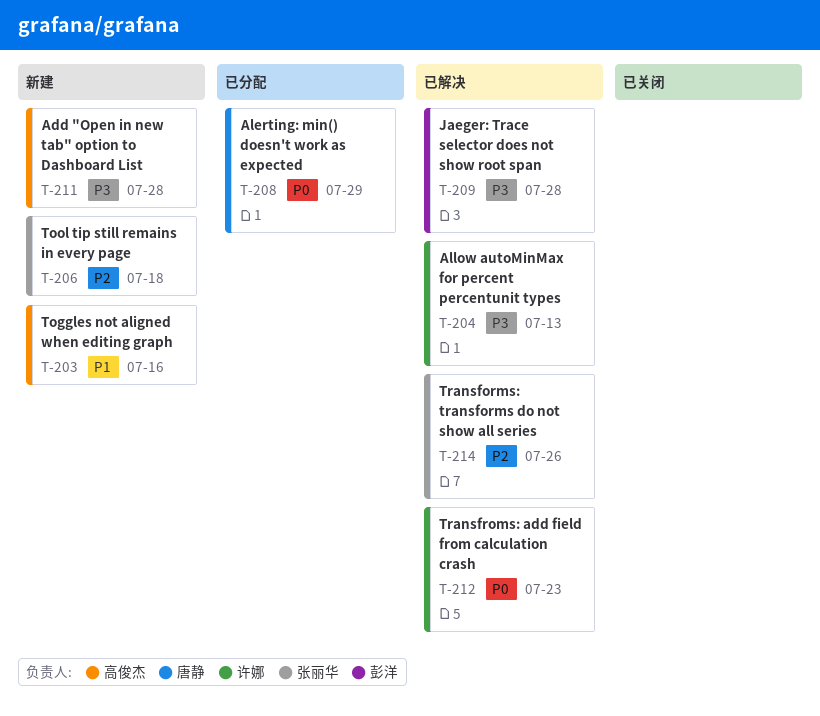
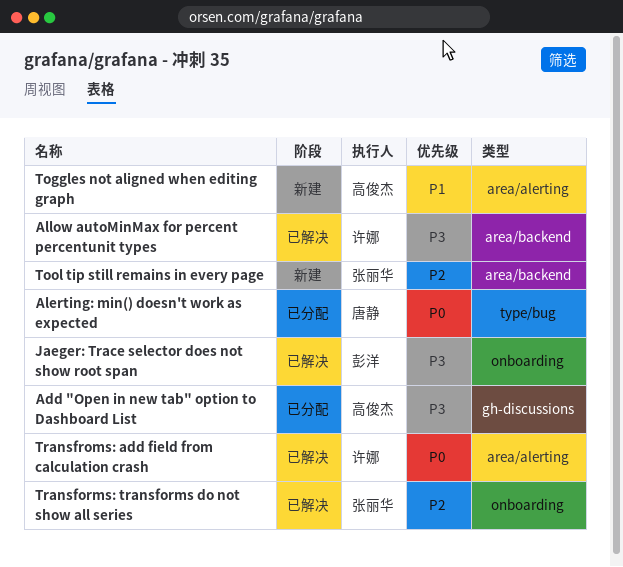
Add "Open in new tab" option to Dashboard List, status: 新建 -> 已分配

